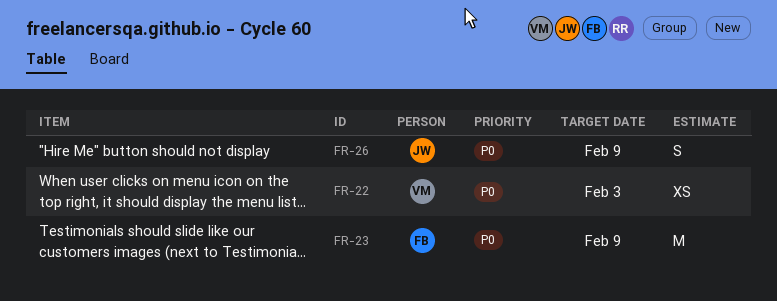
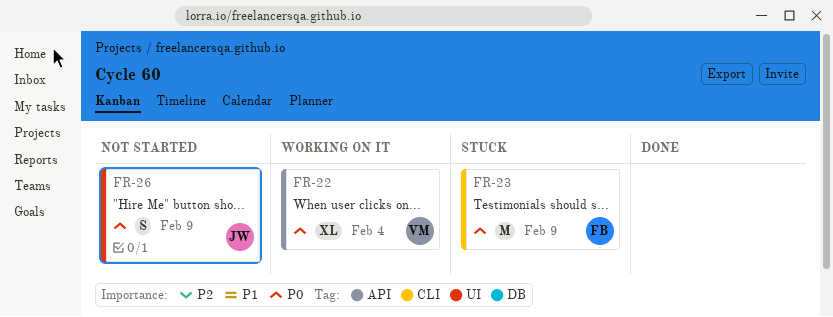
FR-22, estimate: XS -> XL
FR-22, due: Feb 3 -> Feb 4

